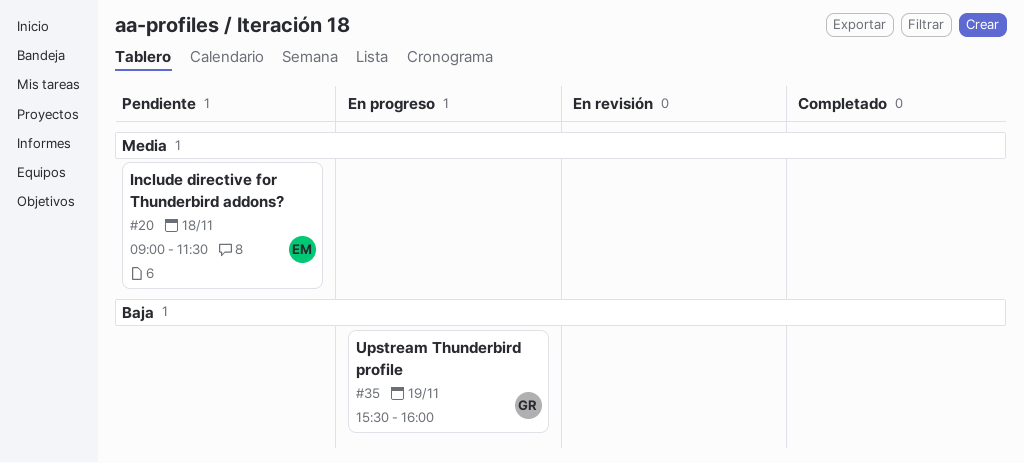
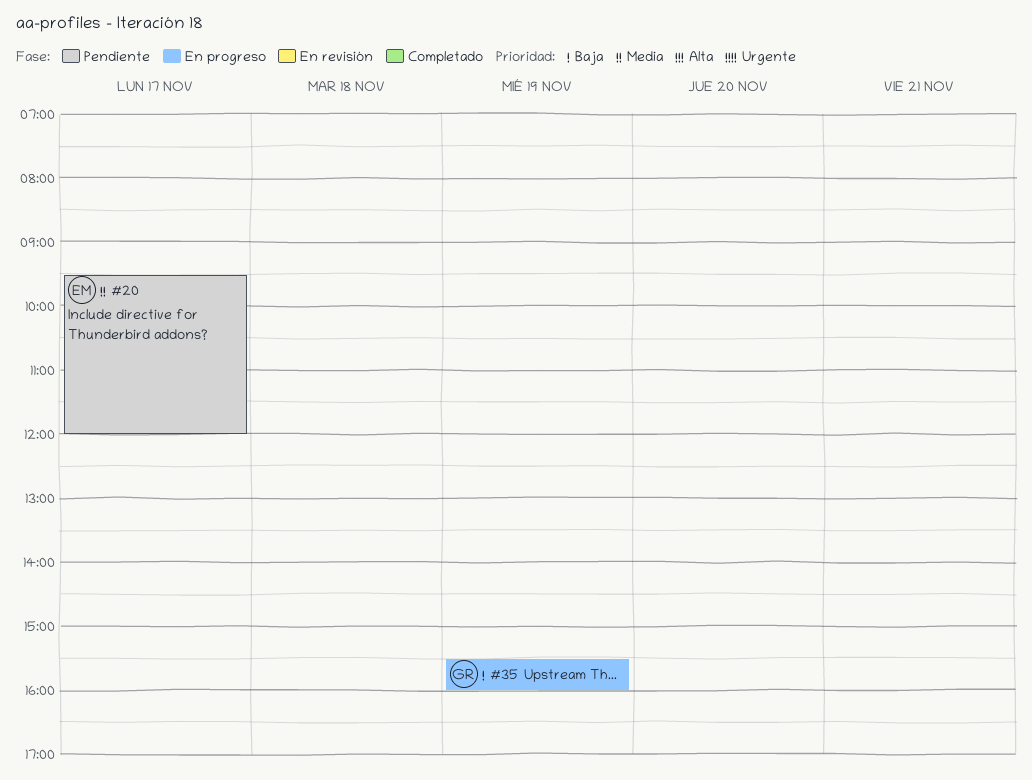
#20, day: Nov 18 -> Nov 17
#20, begins: 09:00 -> 09:30
#20, ends: 11:30 -> 12:00

